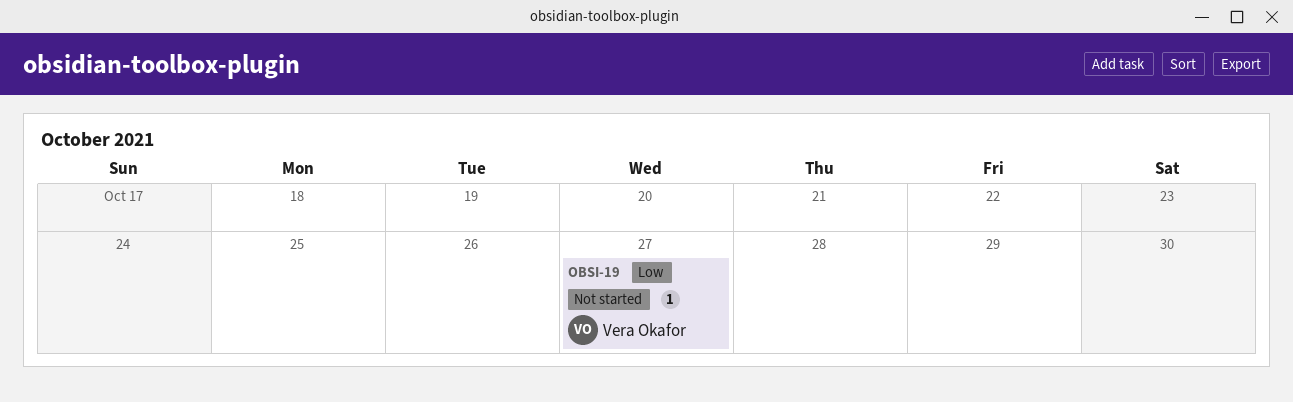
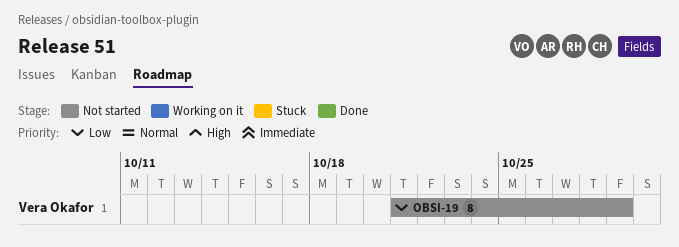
OBSI-19, estimate: 1 -> 8
OBSI-19, due: Oct 27 -> Oct 29

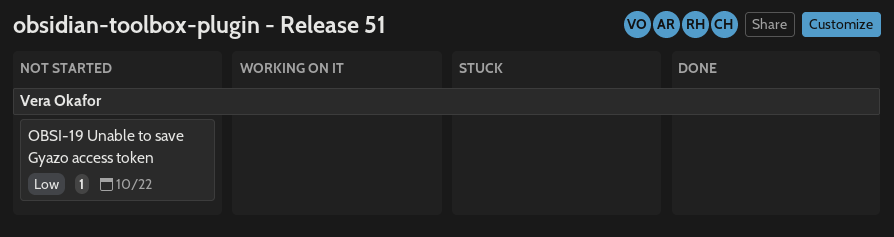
OBSI-19, estimate: 8 -> 1
OBSI-19, due: Oct 29 -> Oct 22

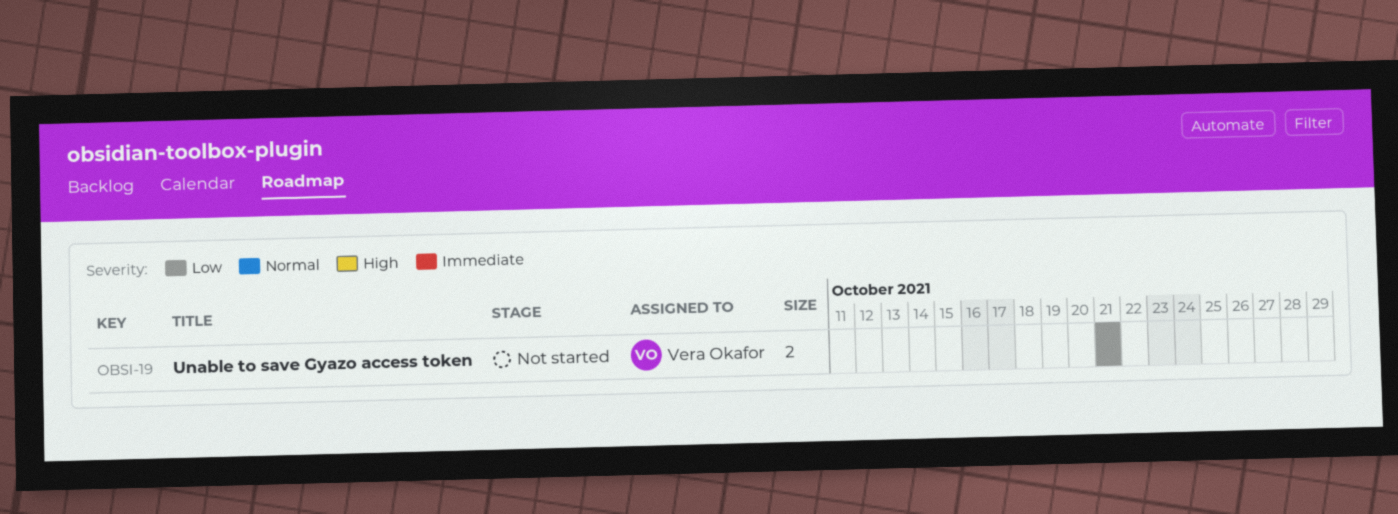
OBSI-19, estimate: 1 -> 2
OBSI-19, due: Oct 22 -> Oct 21

